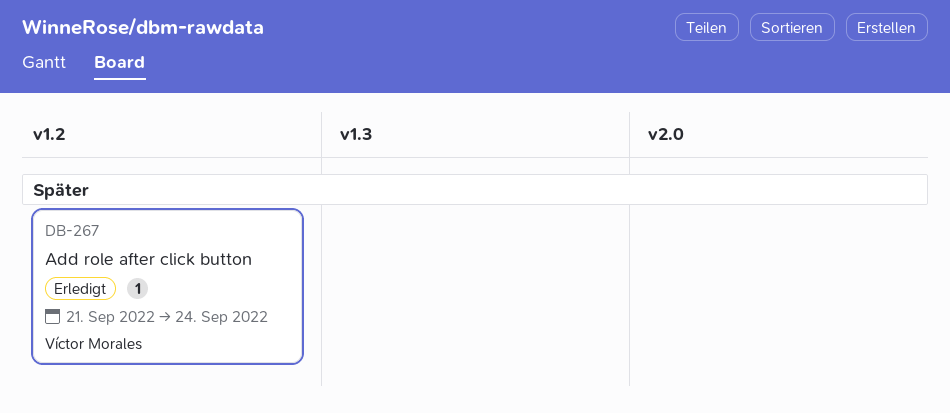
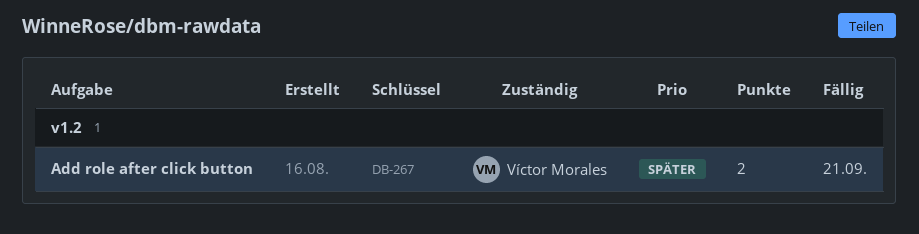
DB-267, estimate: 1 -> 2
DB-267, due: Sep 24 -> Sep 21

